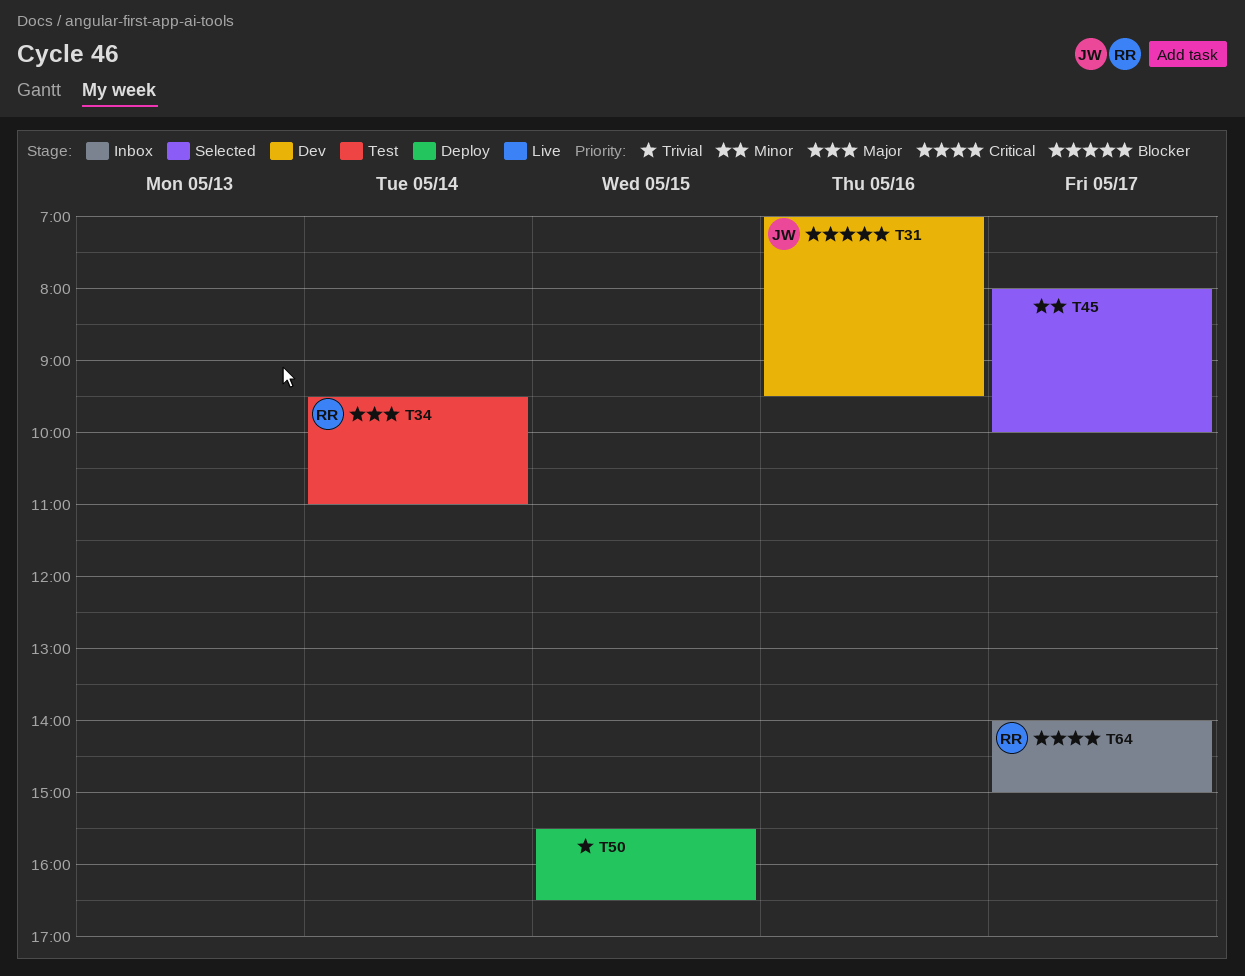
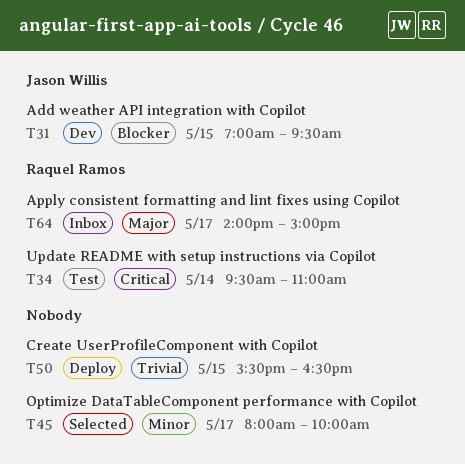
T31, day: May 16 -> May 15
T34, priority: Major -> Critical
T64, priority: Critical -> Major

